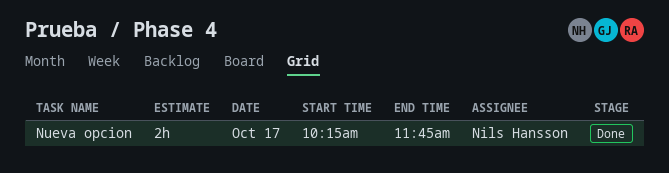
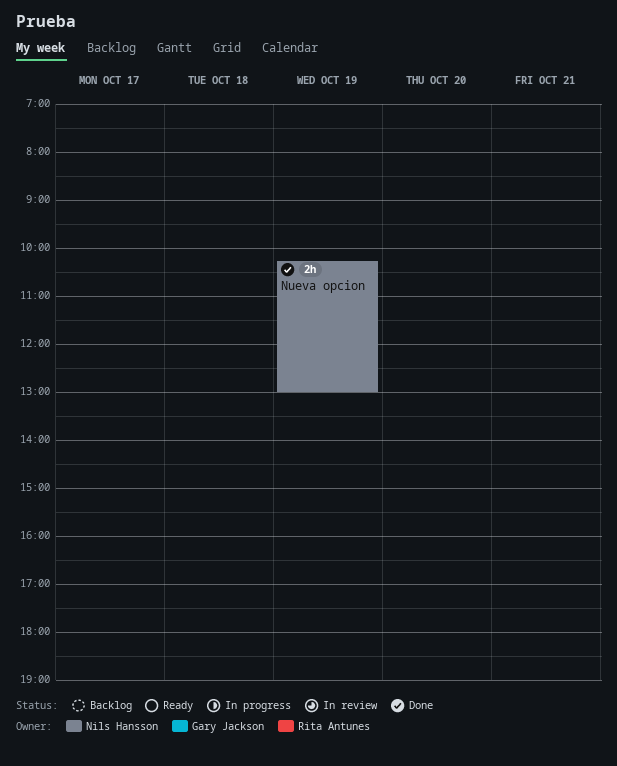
Nueva opcion, day: Oct 17 -> Oct 19
Nueva opcion, ends: 11:45 -> 13:00

